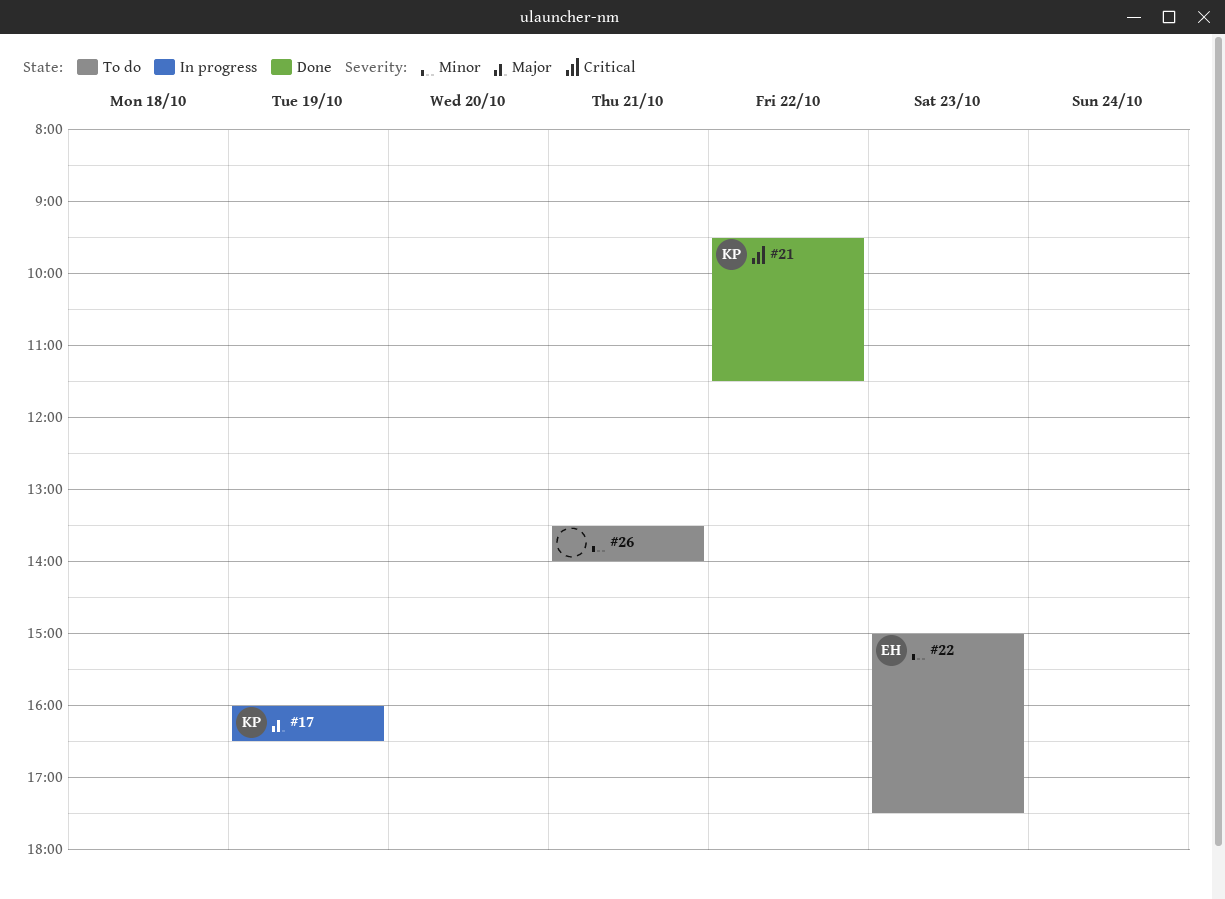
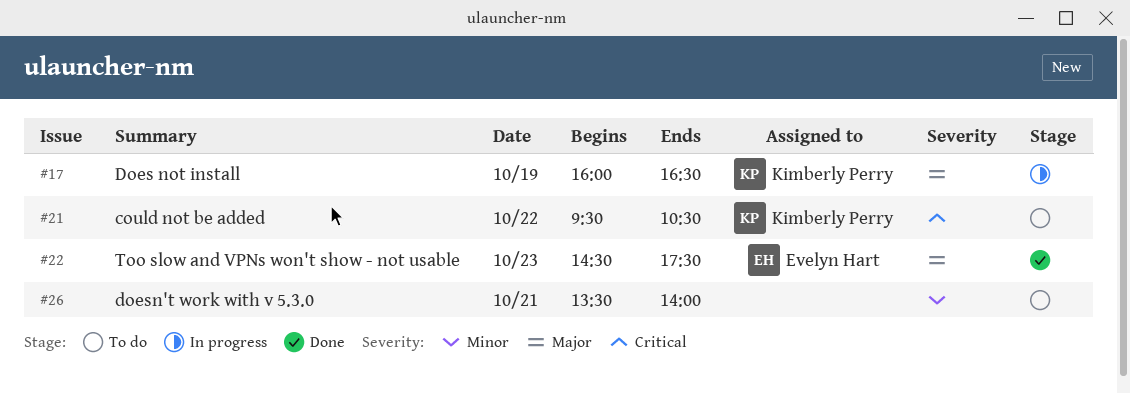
#21, status: Done -> To do
#21, ends: 11:30 -> 10:30
#22, status: To do -> Done
#22, priority: Minor -> Major
#22, begins: 15:00 -> 14:30

